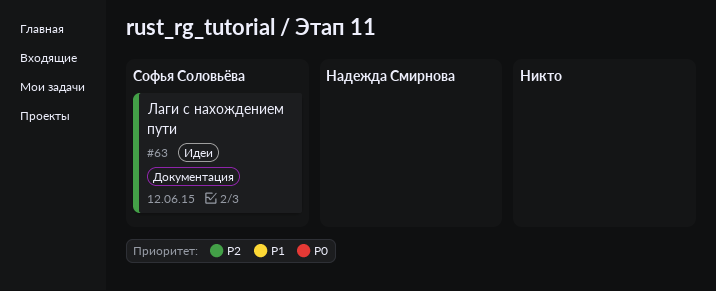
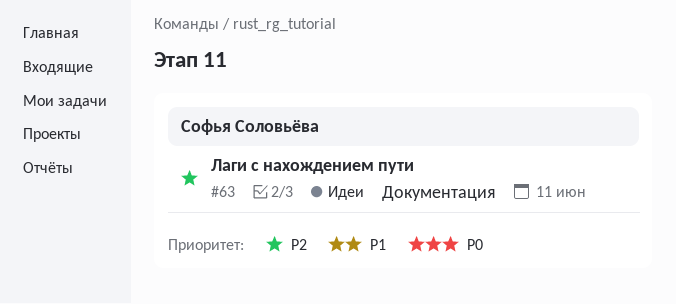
#63, due: Jun 12 -> Jun 11

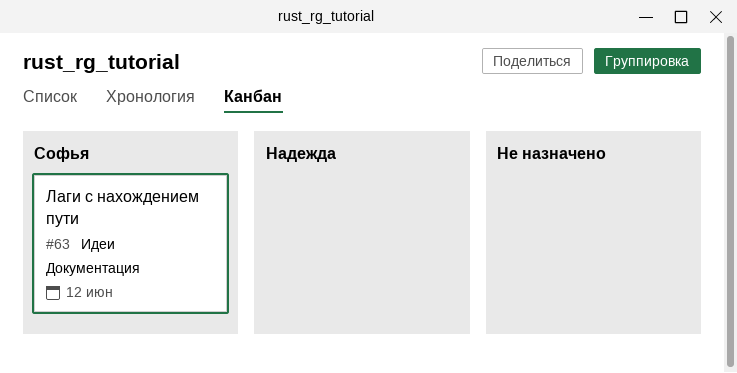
#63, due: Jun 11 -> Jun 12

